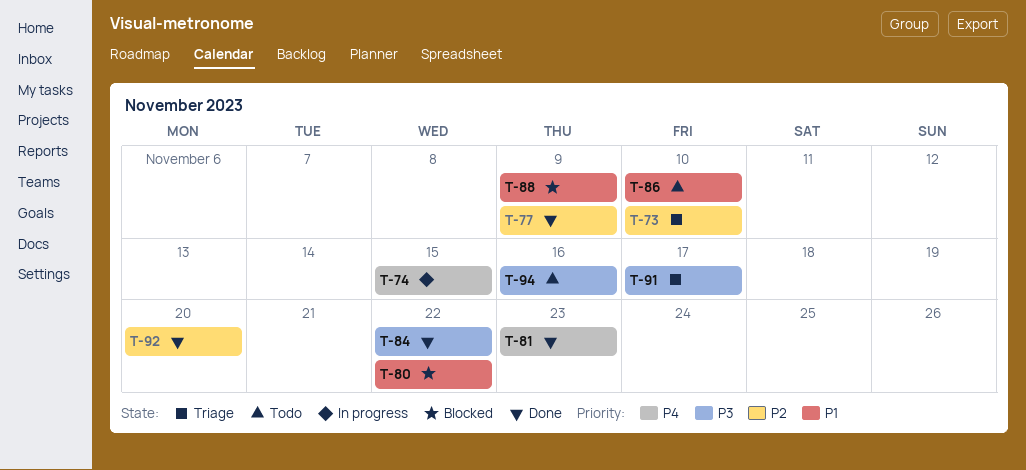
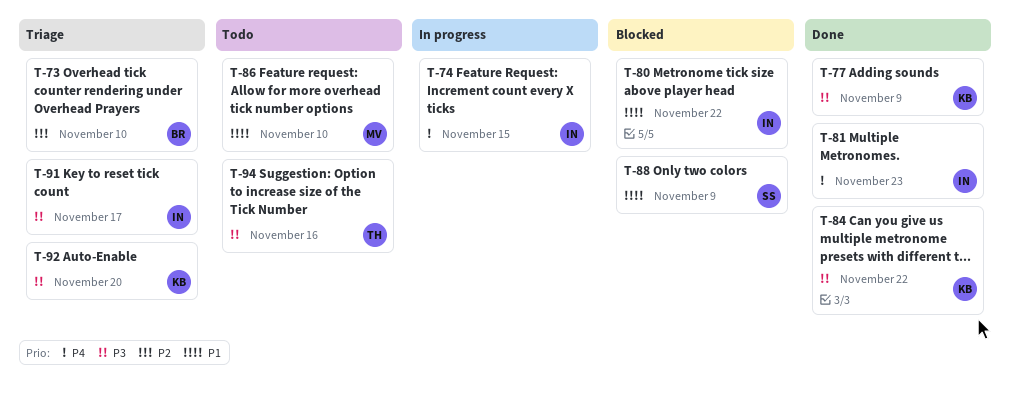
T-77, priority: P2 -> P3
T-92, status: Done -> Triage
T-92, priority: P2 -> P3

